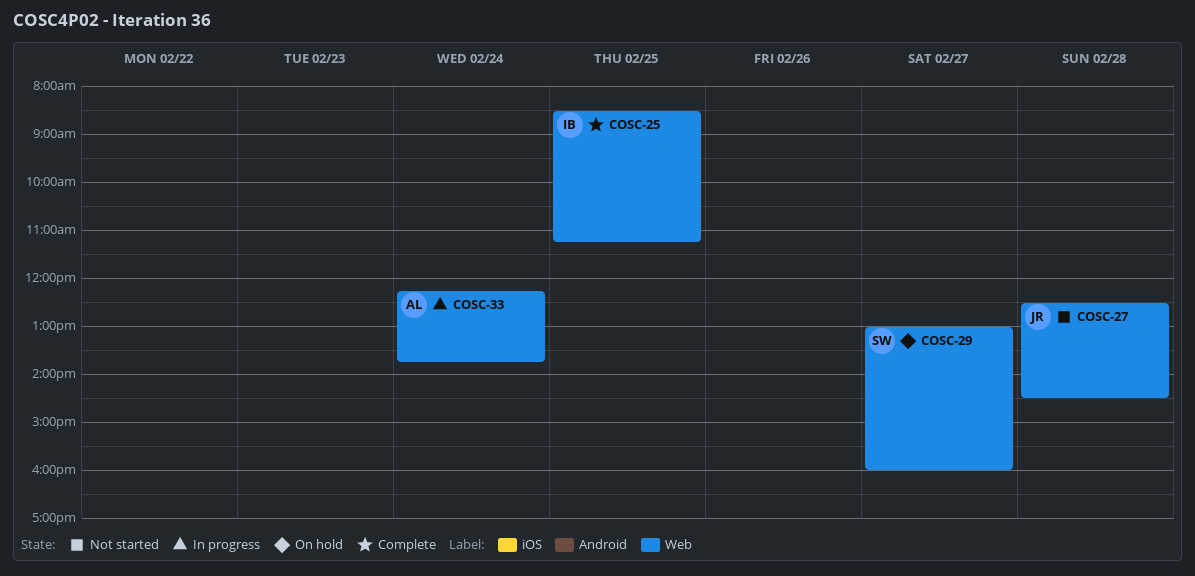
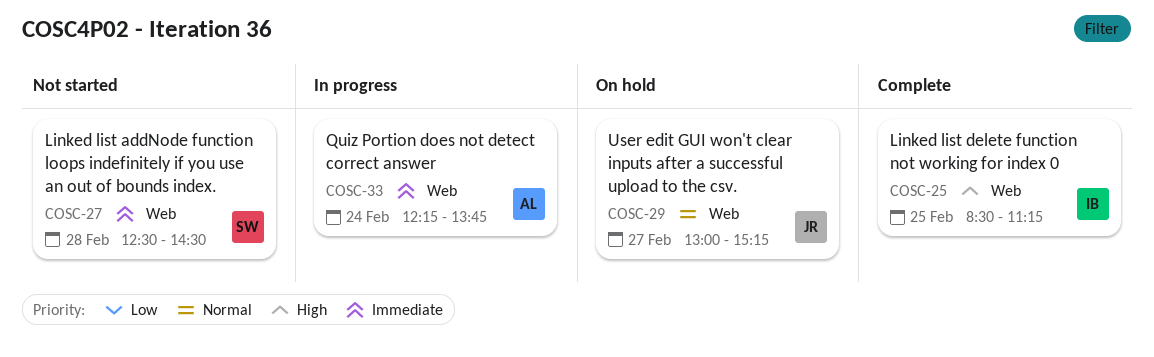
COSC-27, owner: JR -> SW
COSC-29, owner: SW -> JR
COSC-29, ends: 16:00 -> 15:15

